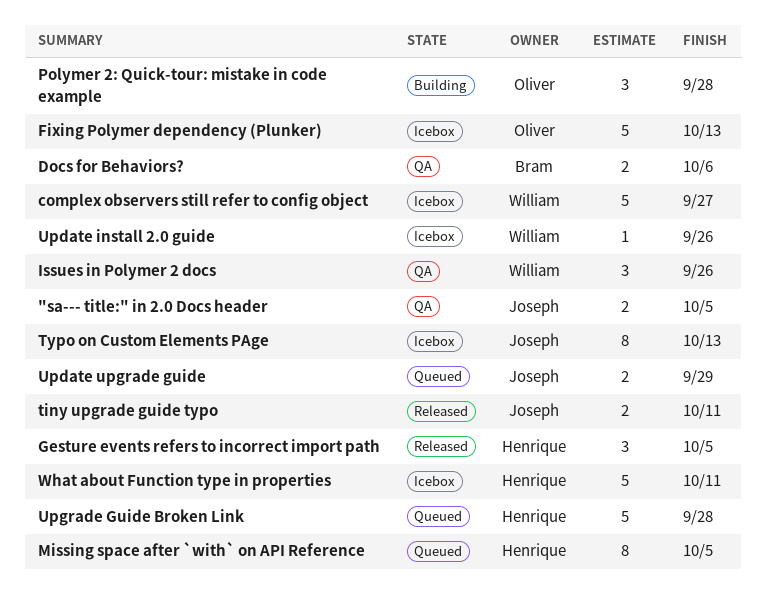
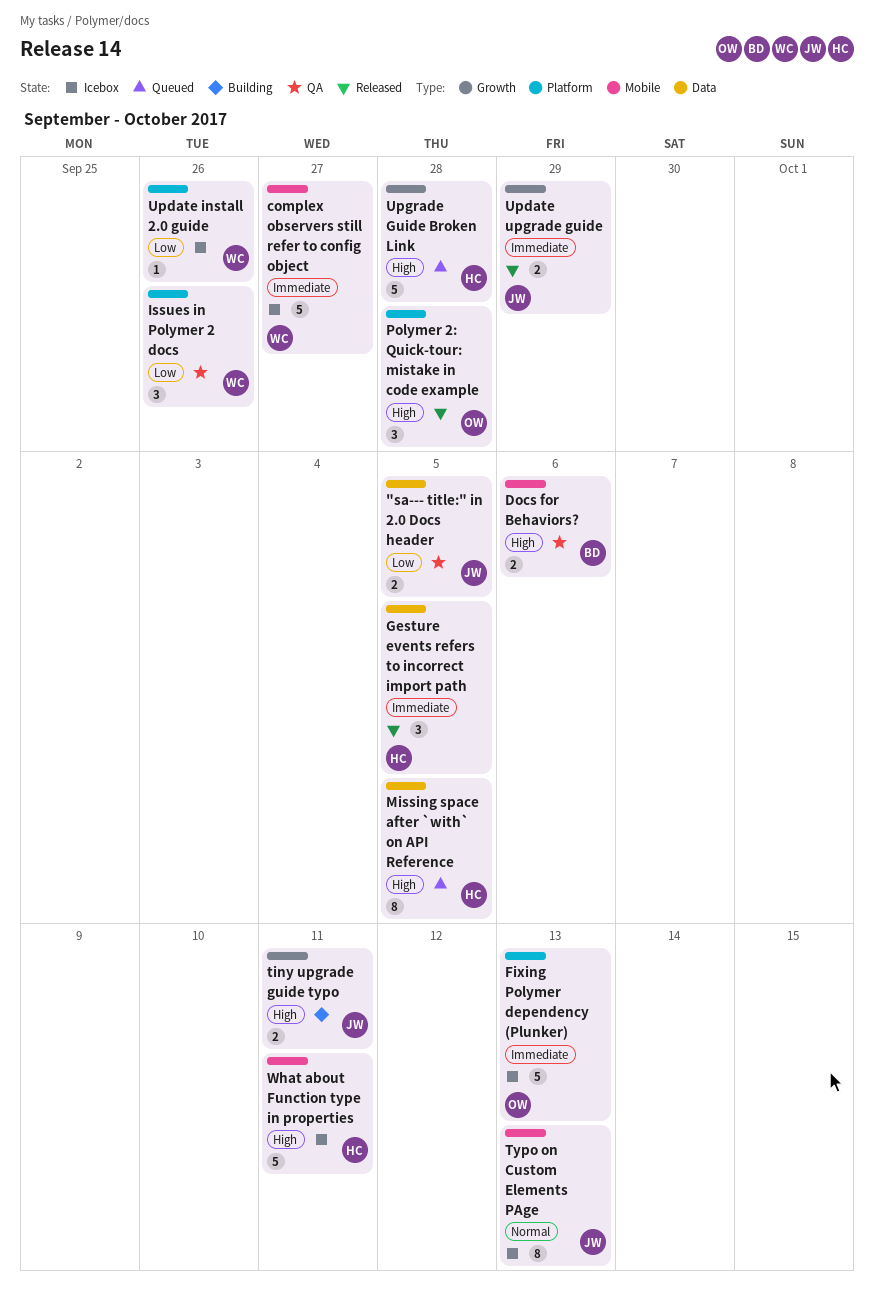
Polymer 2: Quick-tour: mistake in code example, status: Building -> Released
tiny upgrade guide typo, status: Released -> Building
Update upgrade guide, status: Queued -> Released

